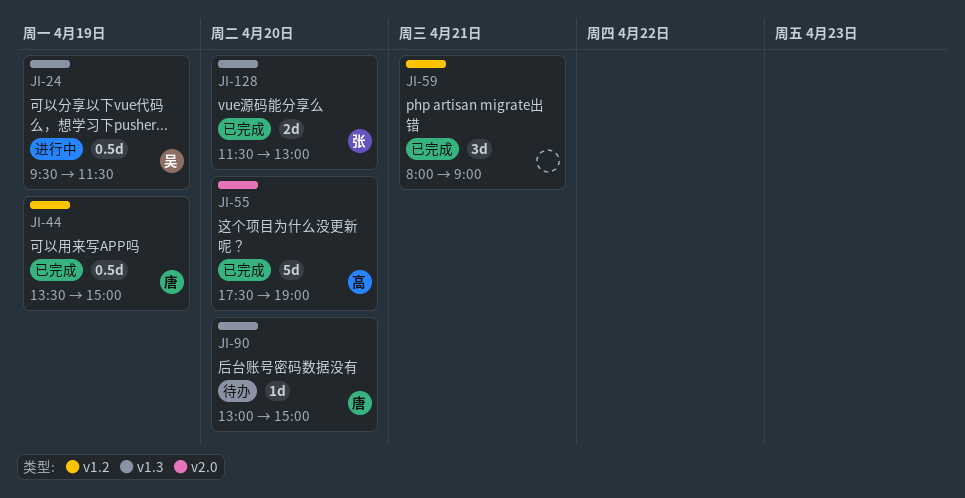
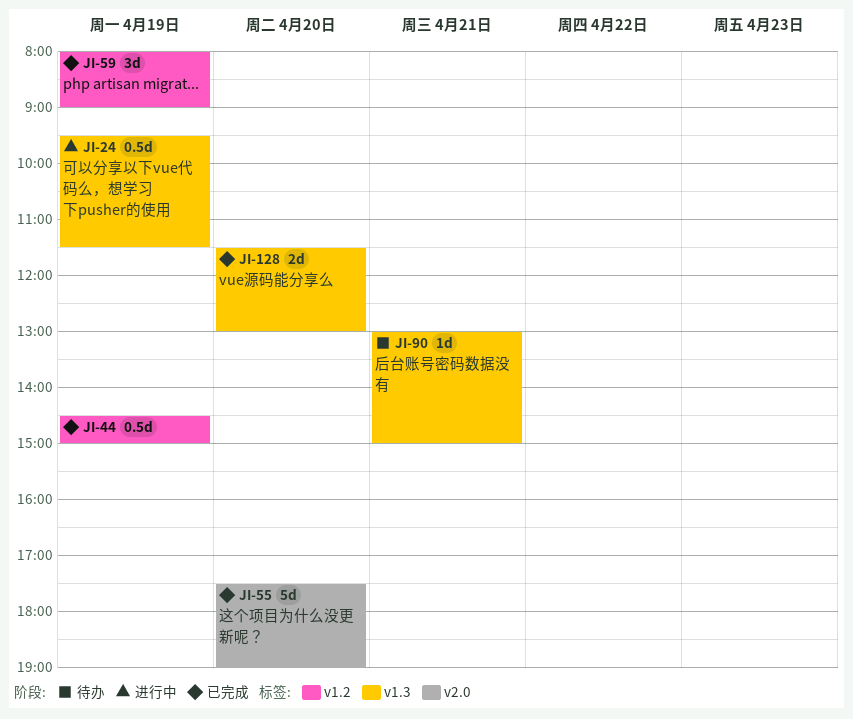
JI-44, begins: 13:30 -> 14:30
JI-59, day: Apr 21 -> Apr 19
JI-90, day: Apr 20 -> Apr 21

